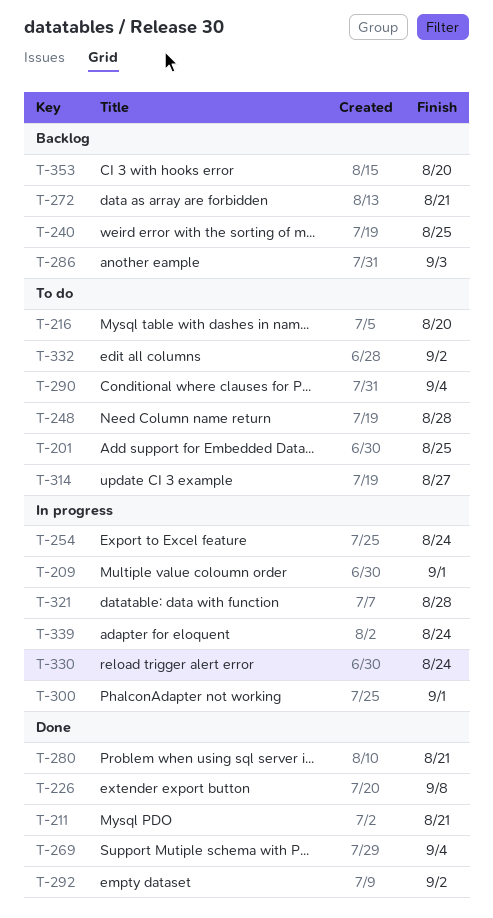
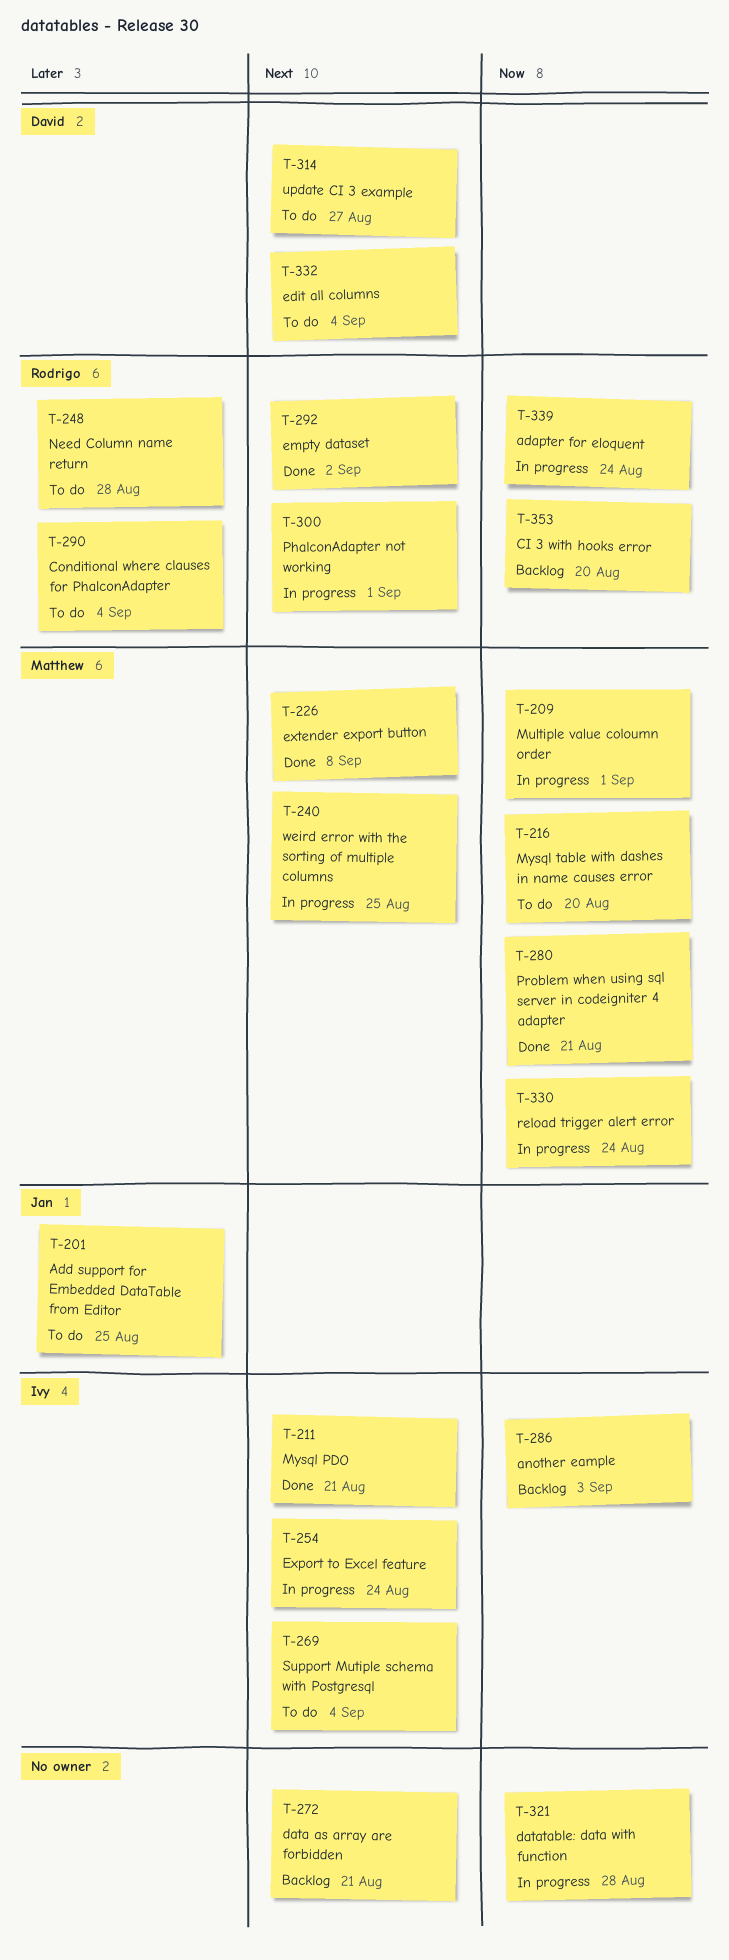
T-240, status: Backlog -> In progress
T-269, status: Done -> To do
T-332, due: Sep 2 -> Sep 4

